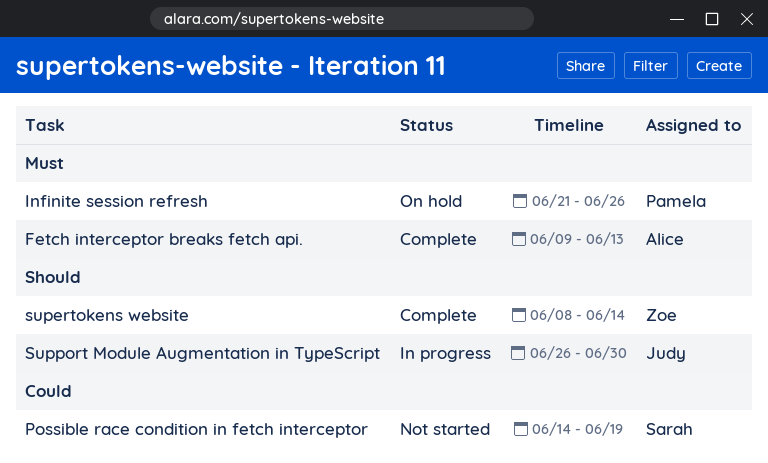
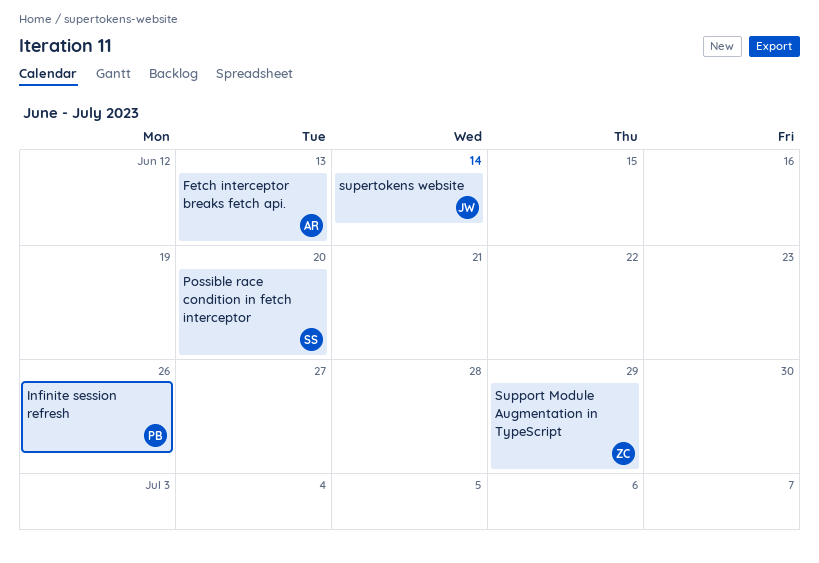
Possible race condition in fetch interceptor, due: Jun 19 -> Jun 20
supertokens website, owner: Zoe -> Judy
Support Module Augmentation in TypeScript, owner: Judy -> Zoe
Support Module Augmentation in TypeScript, due: Jun 30 -> Jun 29

